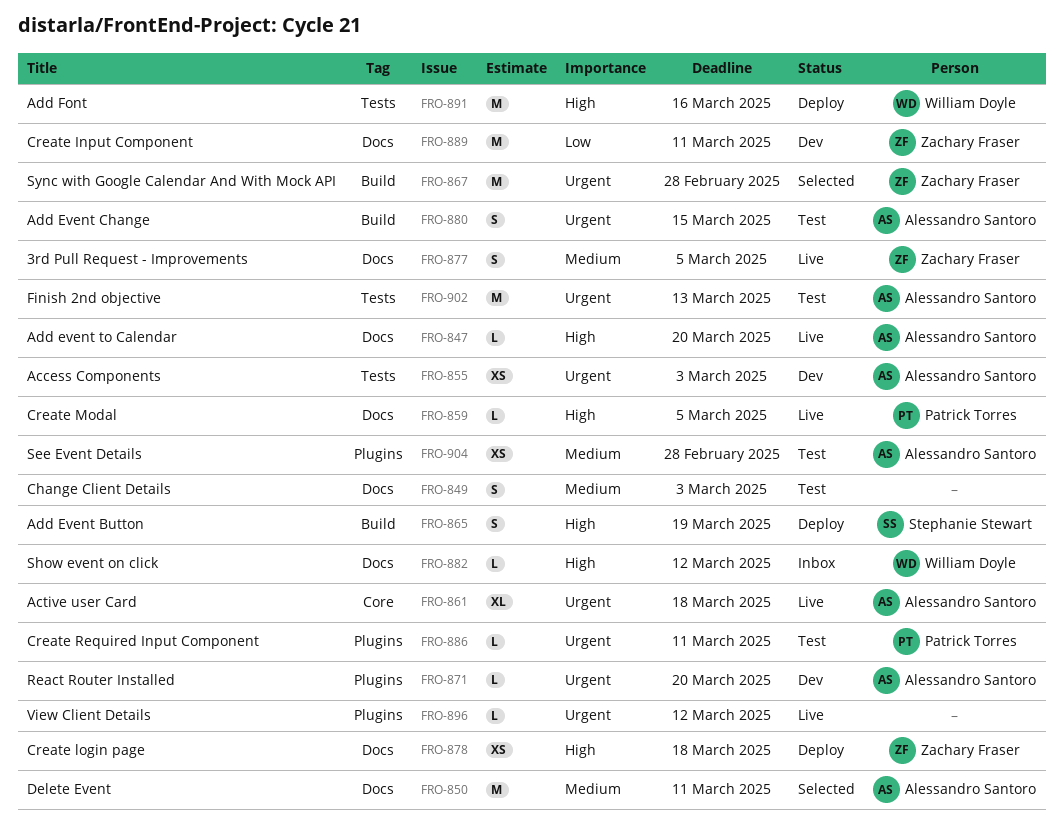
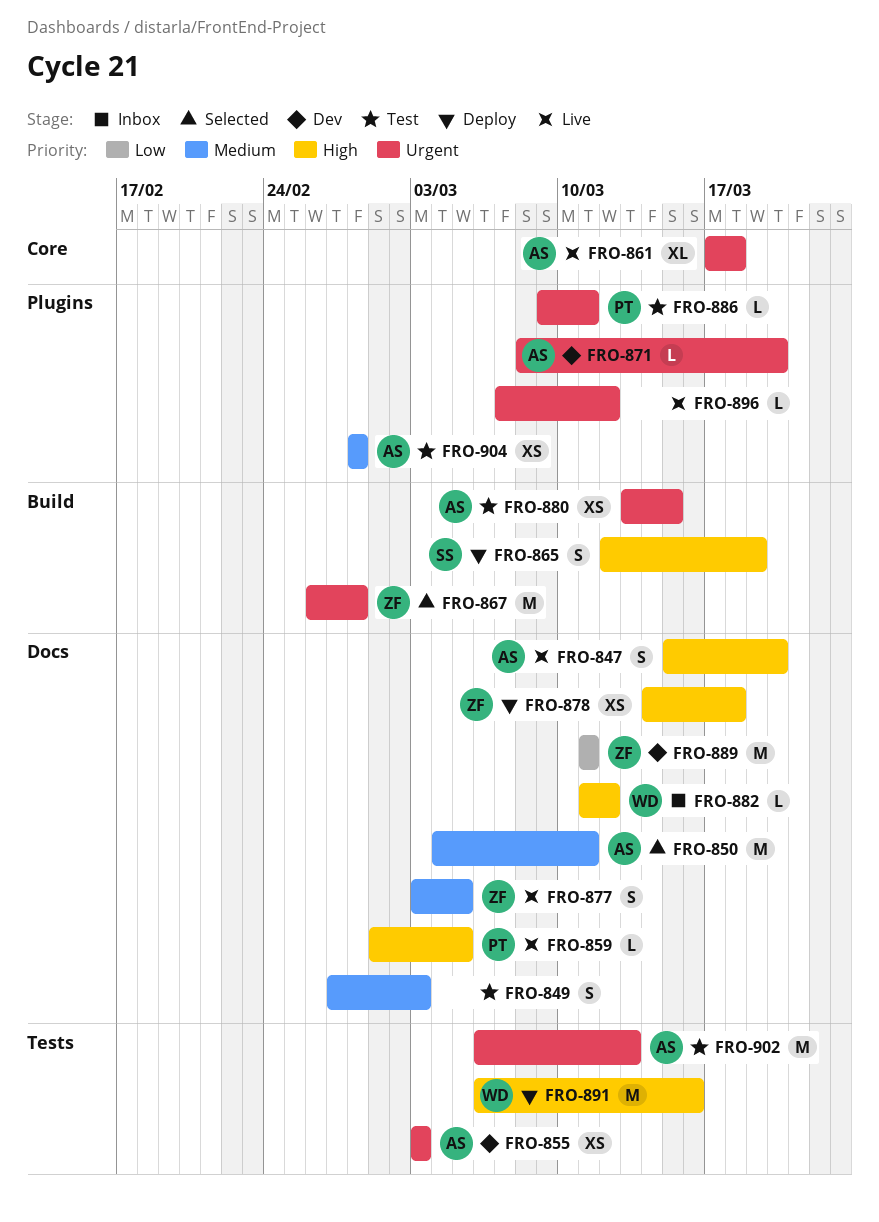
FRO-847, estimate: L -> S
FRO-880, estimate: S -> XS

